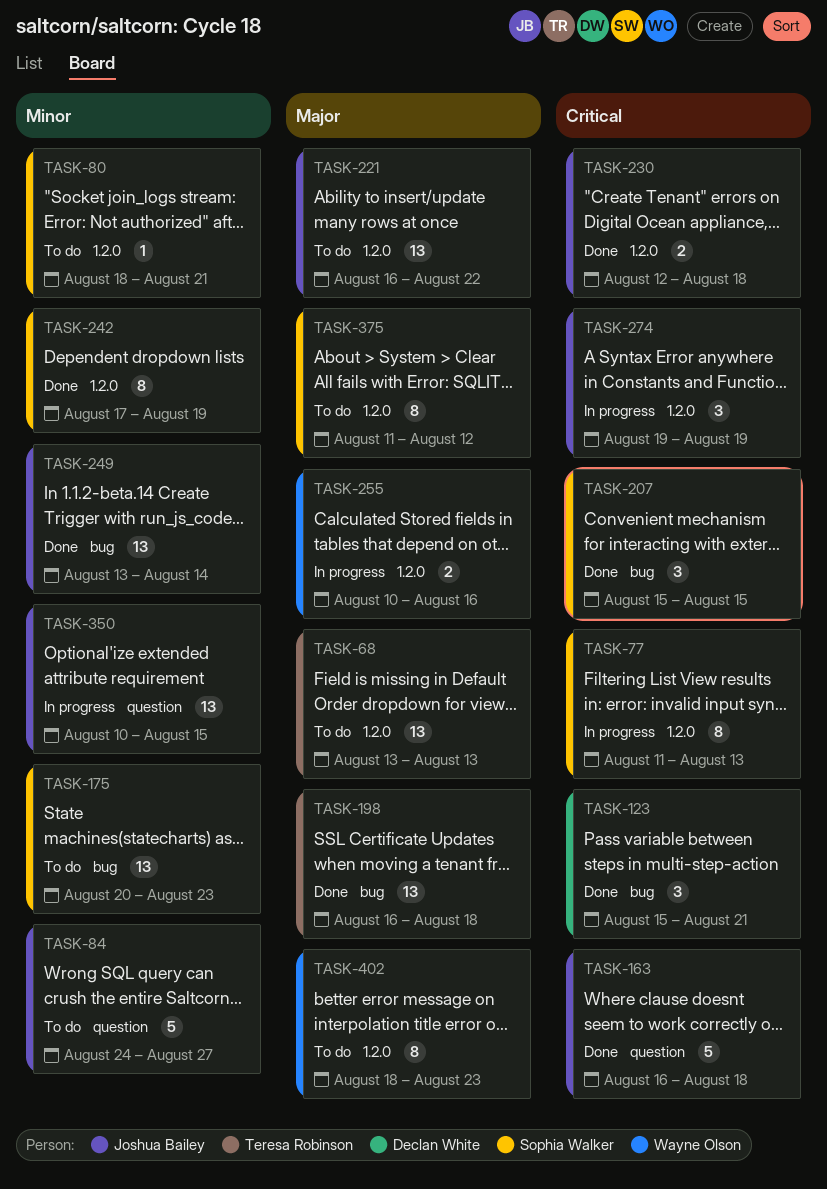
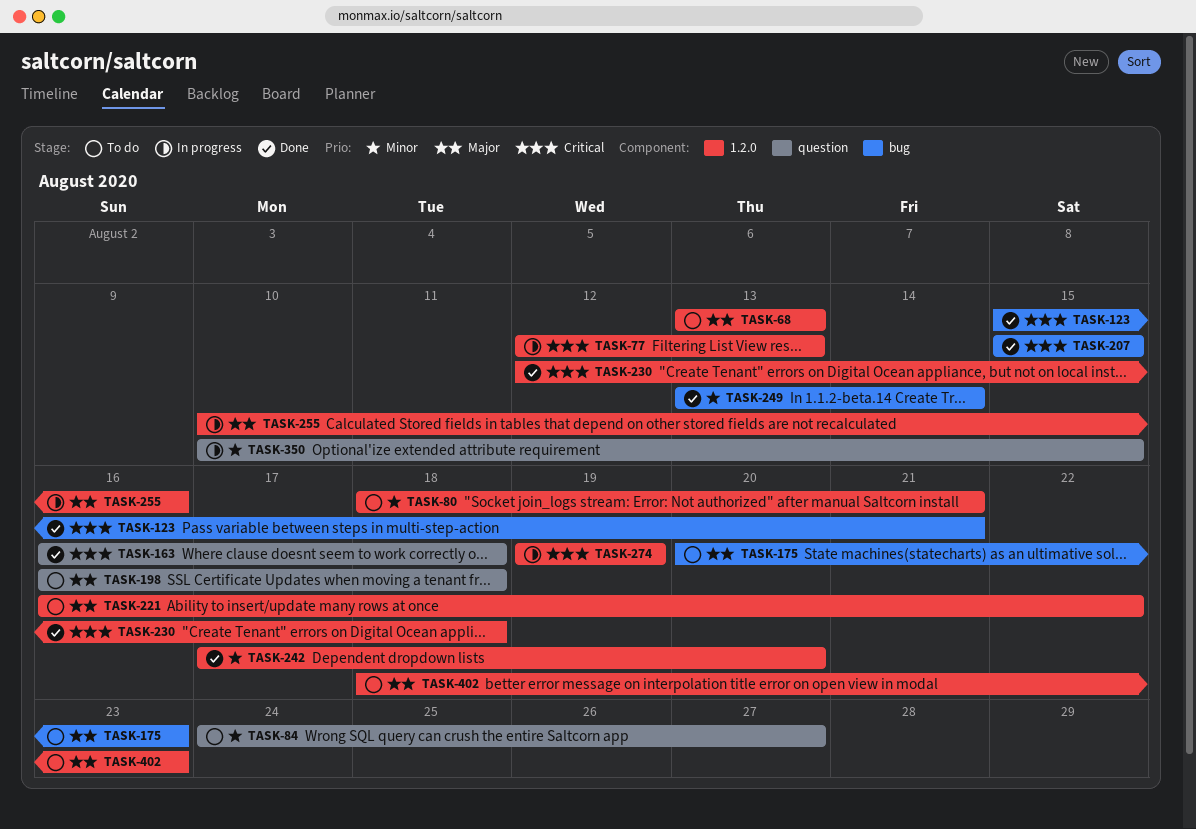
TASK-77, start: Aug 11 -> Aug 12
TASK-175, priority: Minor -> Major
TASK-198, status: Done -> To do
TASK-198, label: bug -> question
TASK-242, due: Aug 19 -> Aug 20
TASK-375: present -> none

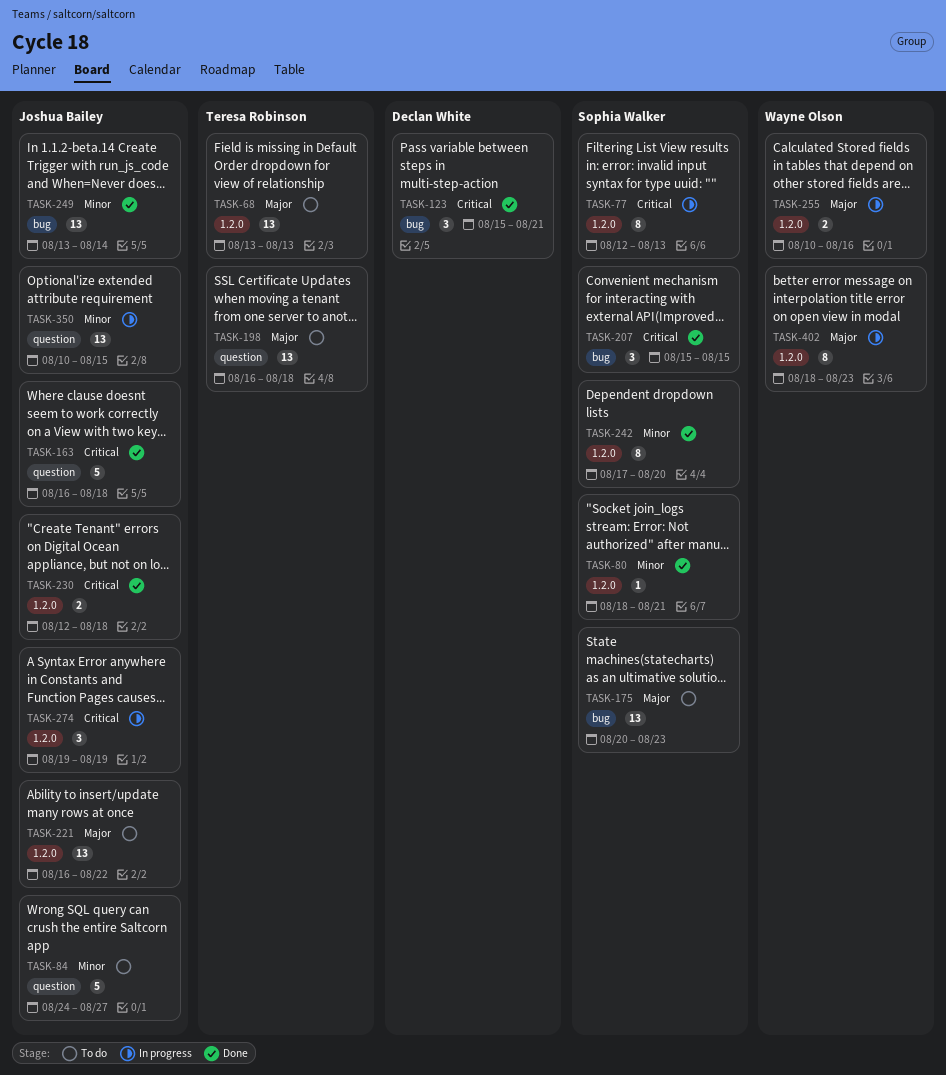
TASK-80, status: To do -> Done
TASK-402, status: To do -> In progress

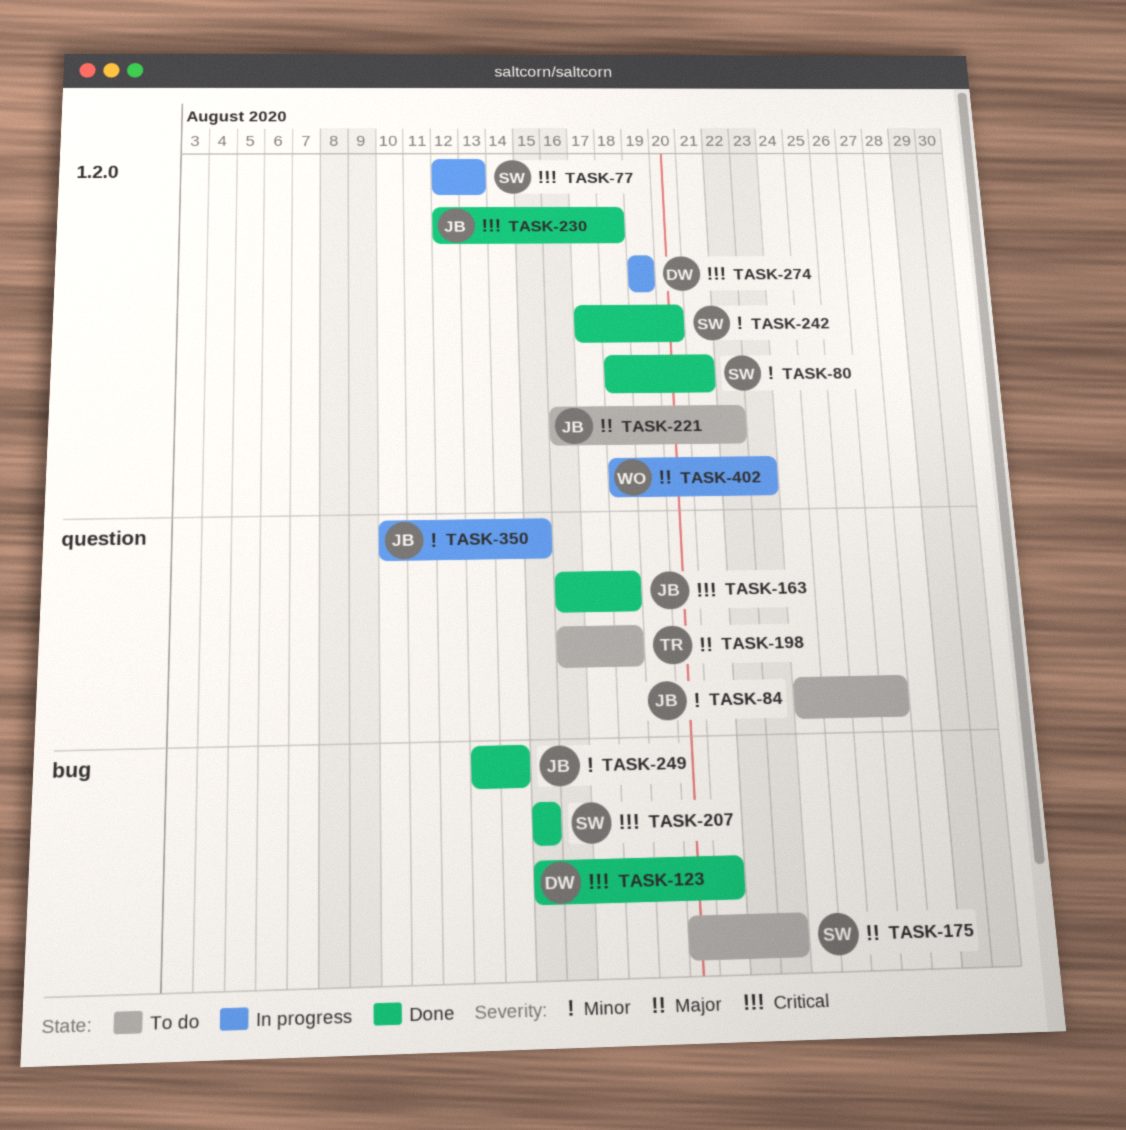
TASK-68: present -> none
TASK-255: present -> none
TASK-274, owner: Joshua Bailey -> Declan White

